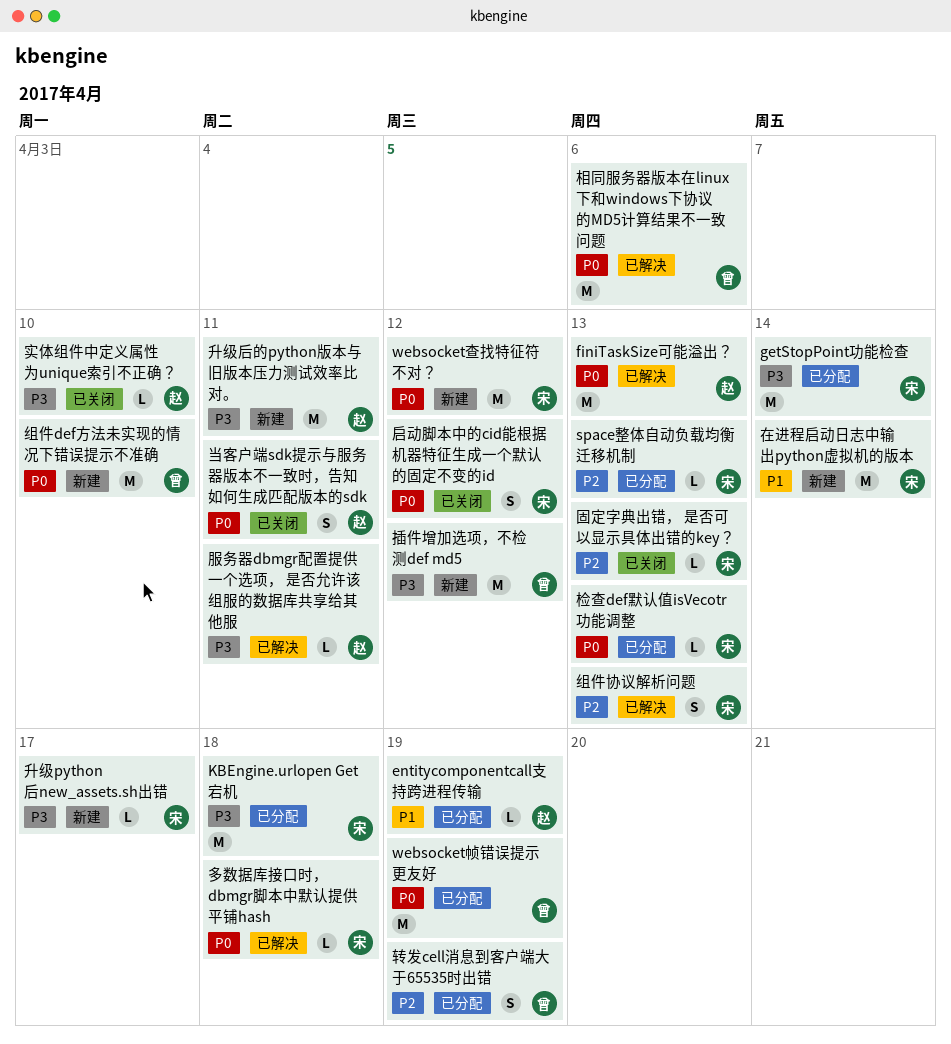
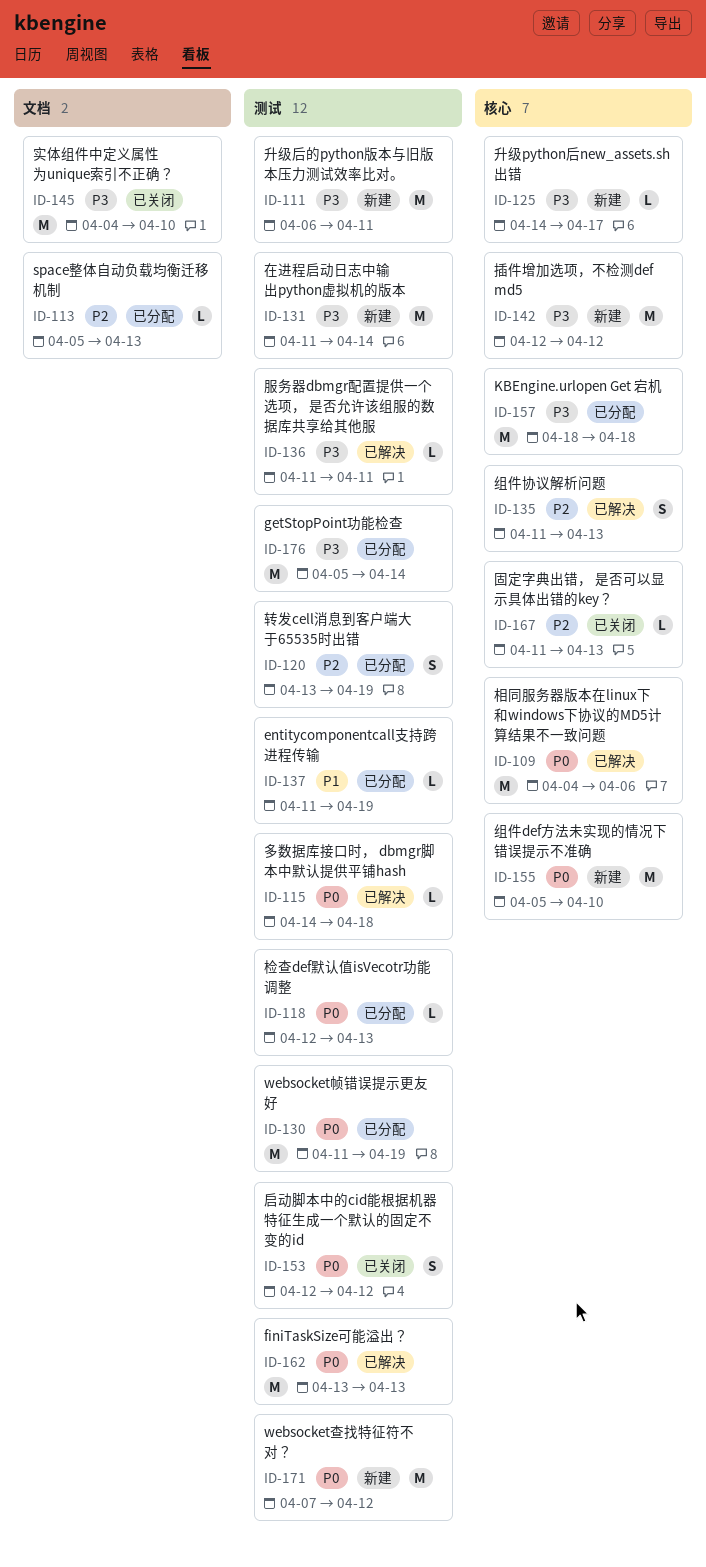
在进程启动日志中输出python虚拟机的版本, priority: P1 -> P3
实体组件中定义属性为unique索引不正确？, estimate: L -> M
当客户端sdk提示与服务器版本不一致时，告知如何生成匹配版本的sdk: present -> none

